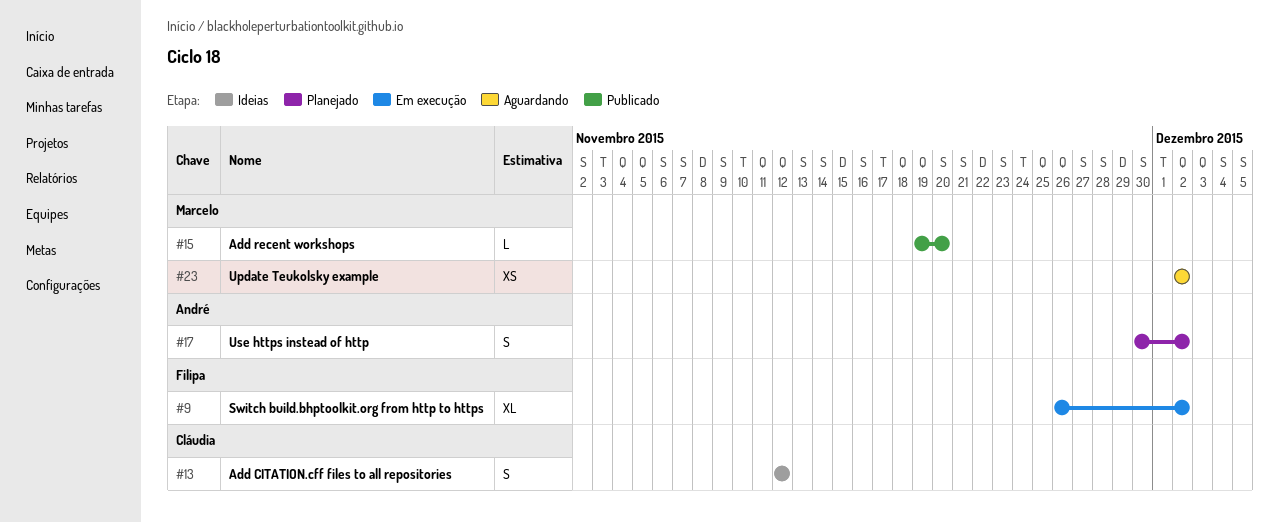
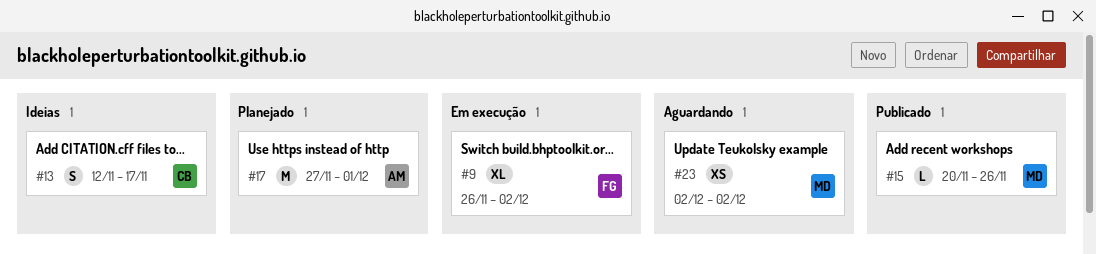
#13, due: Nov 12 -> Nov 17
#15, start: Nov 19 -> Nov 20
#15, due: Nov 20 -> Nov 26
#17, estimate: S -> M
#17, start: Nov 30 -> Nov 27
#17, due: Dec 2 -> Dec 1

